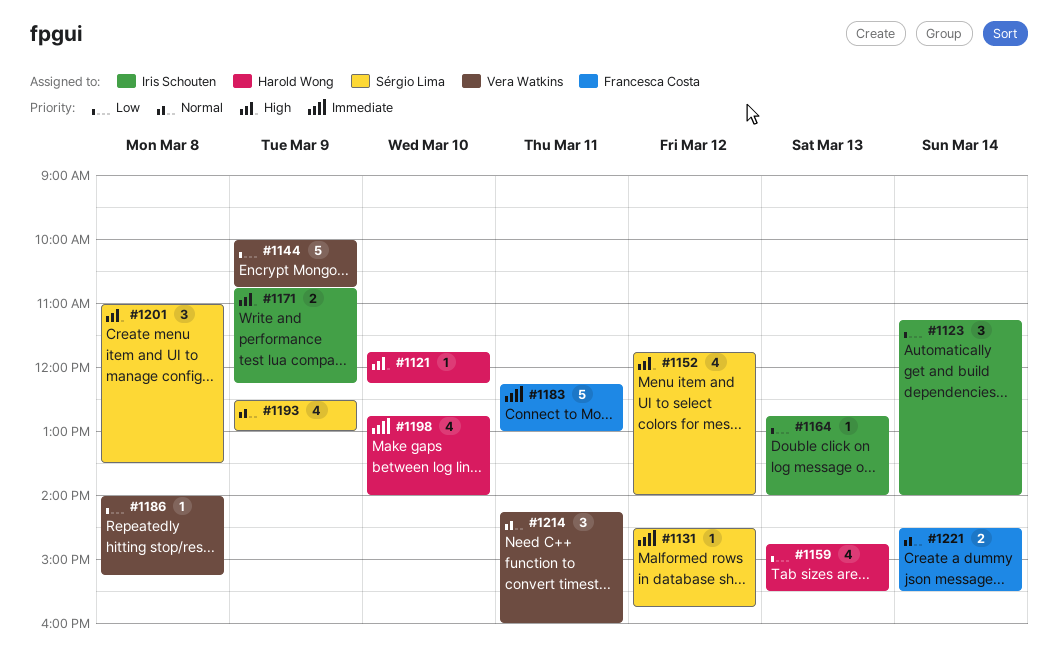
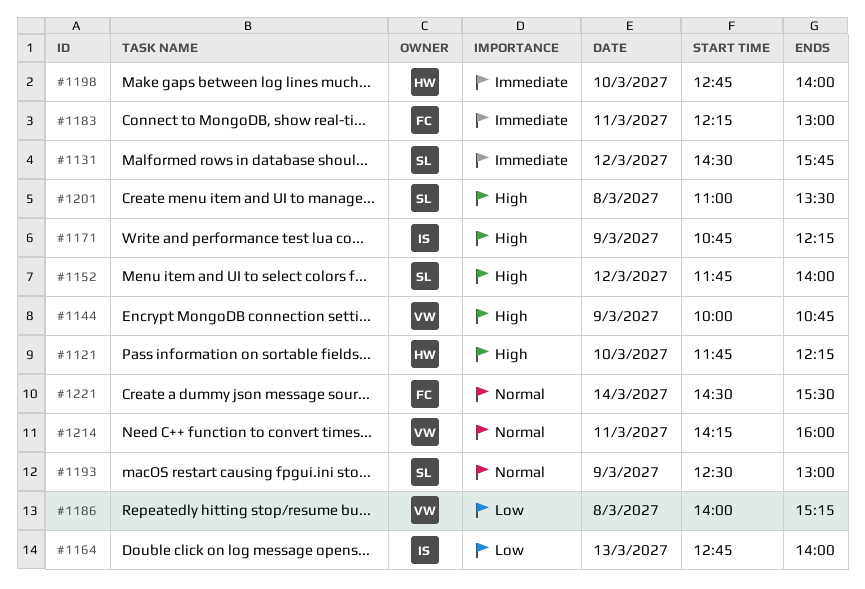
#1123: present -> none
#1144, priority: Low -> High
#1159: present -> none

